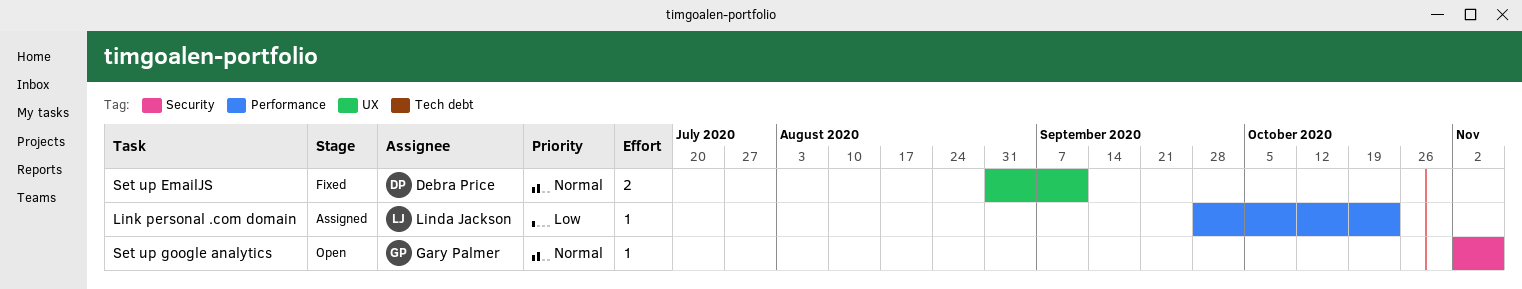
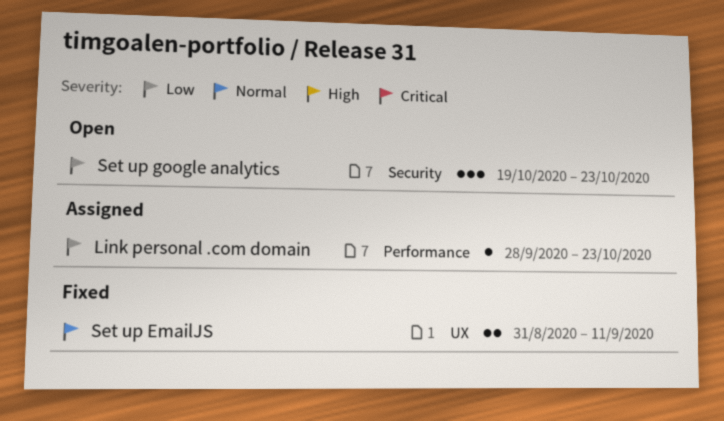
Set up google analytics, priority: Normal -> Low
Set up google analytics, estimate: 1 -> 3
Set up google analytics, start: Nov 2 -> Oct 19
Set up google analytics, due: Nov 6 -> Oct 23

